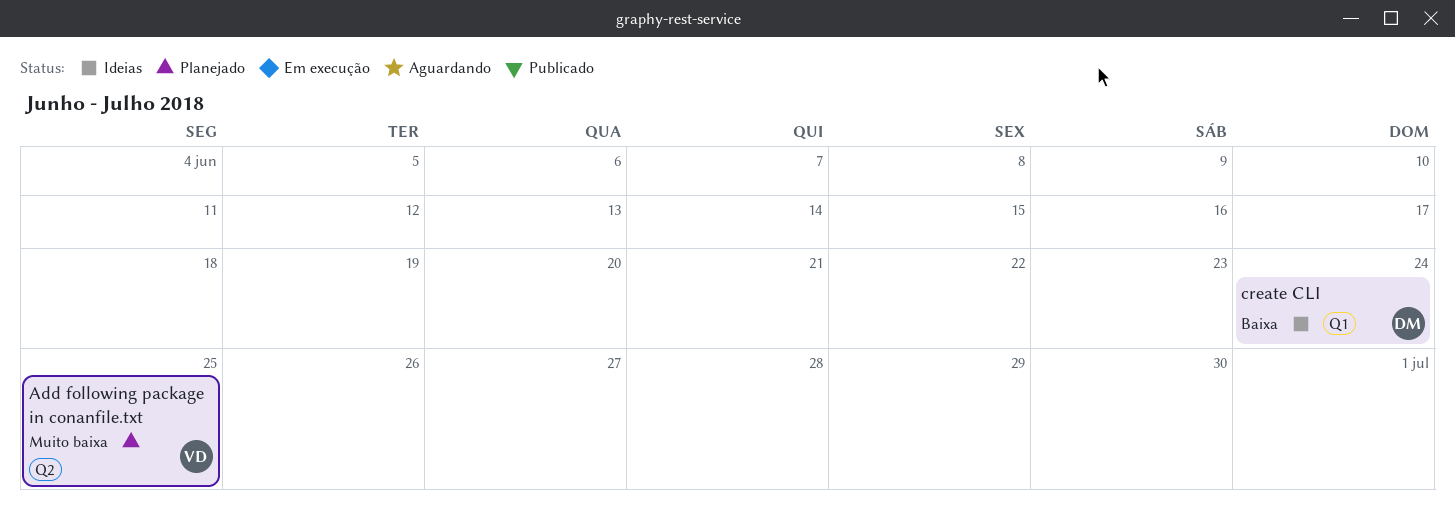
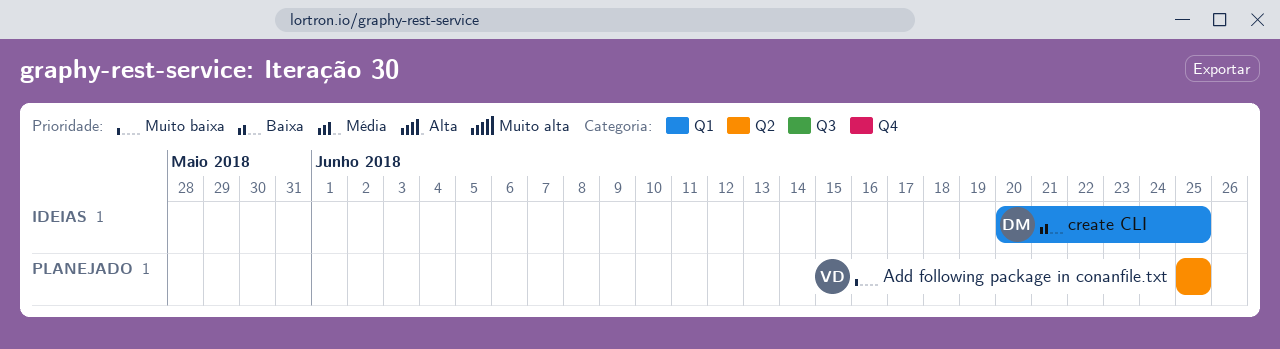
create CLI, due: Jun 24 -> Jun 25

